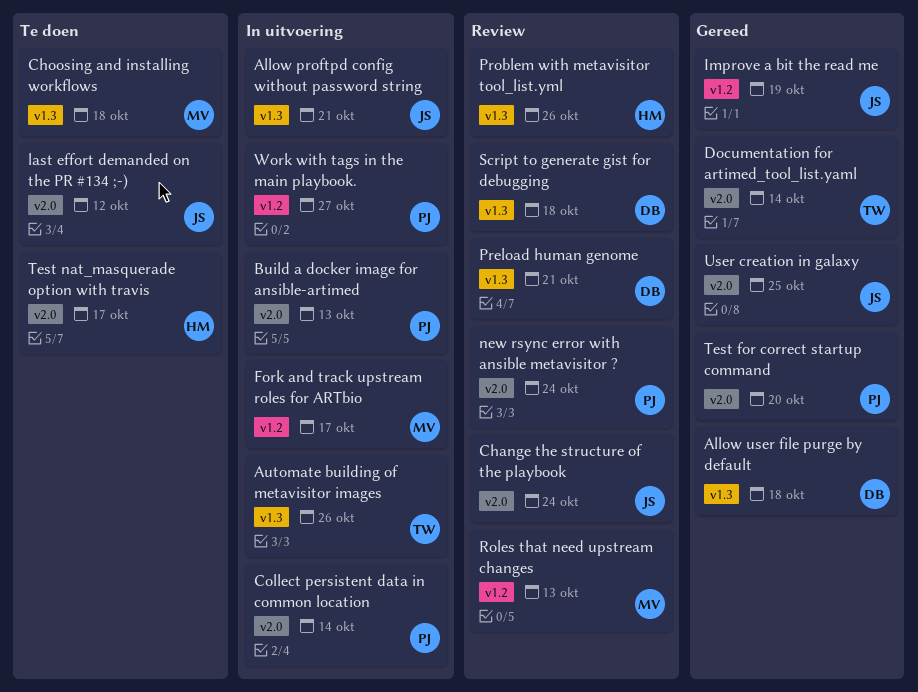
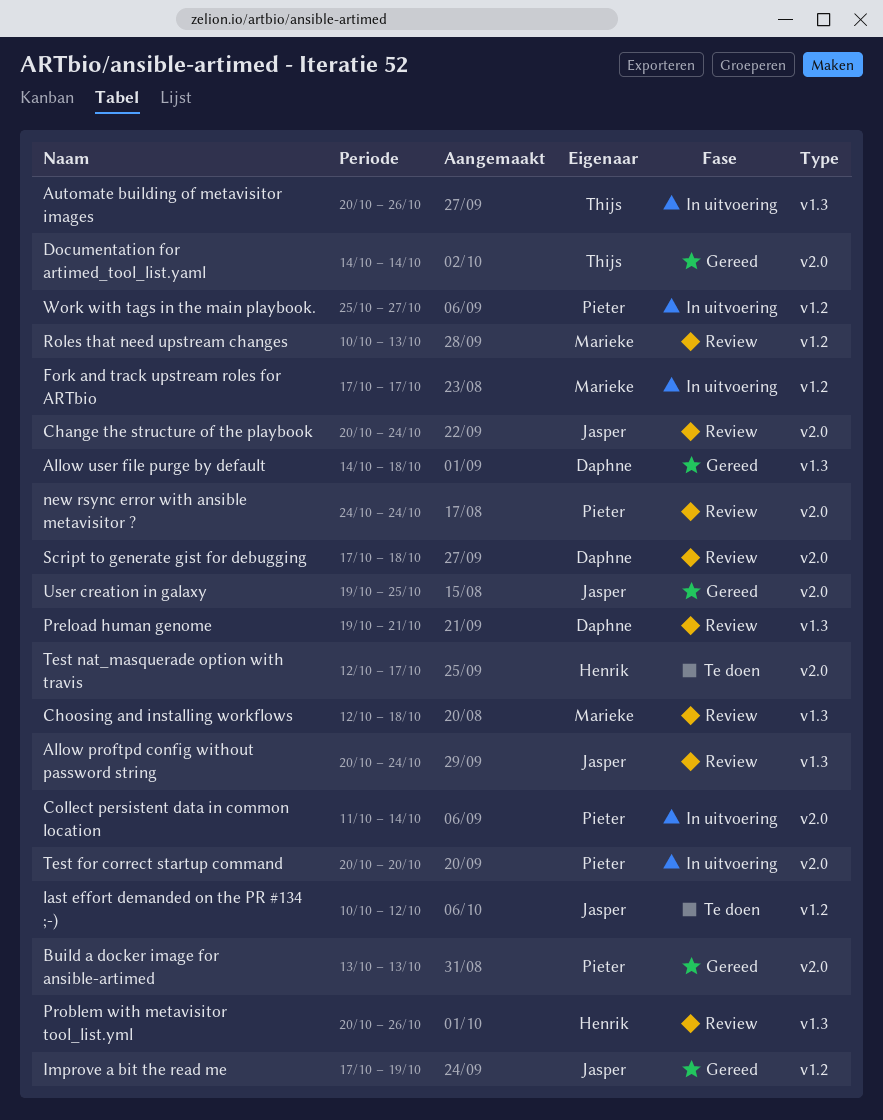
Allow proftpd config without password string, status: In uitvoering -> Review
Allow proftpd config without password string, due: Oct 21 -> Oct 24
Build a docker image for ansible-artimed, status: In uitvoering -> Gereed
Choosing and installing workflows, status: Te doen -> Review
last effort demanded on the PR #134 ;-), label: v2.0 -> v1.2
Script to generate gist for debugging, label: v1.3 -> v2.0
Test for correct startup command, status: Gereed -> In uitvoering

